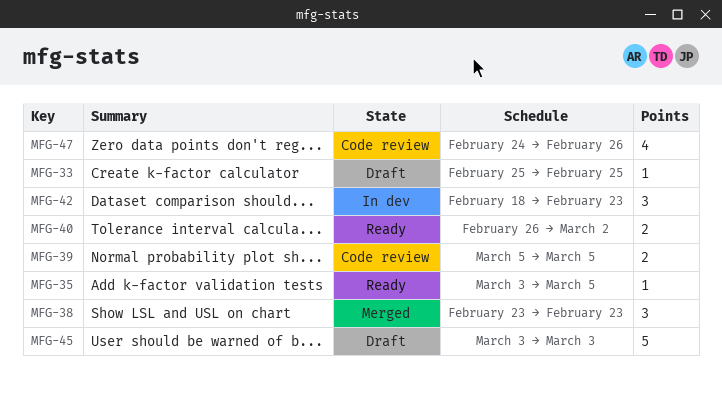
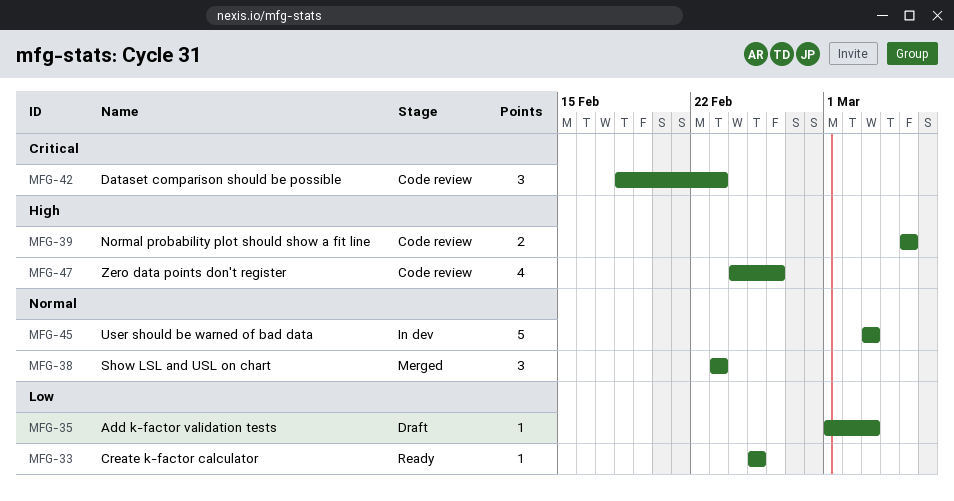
MFG-33, status: Draft -> Ready
MFG-35, status: Ready -> Draft
MFG-35, start: Mar 3 -> Mar 1
MFG-35, due: Mar 5 -> Mar 3
MFG-40: present -> none
MFG-42, status: In dev -> Code review
MFG-45, status: Draft -> In dev

